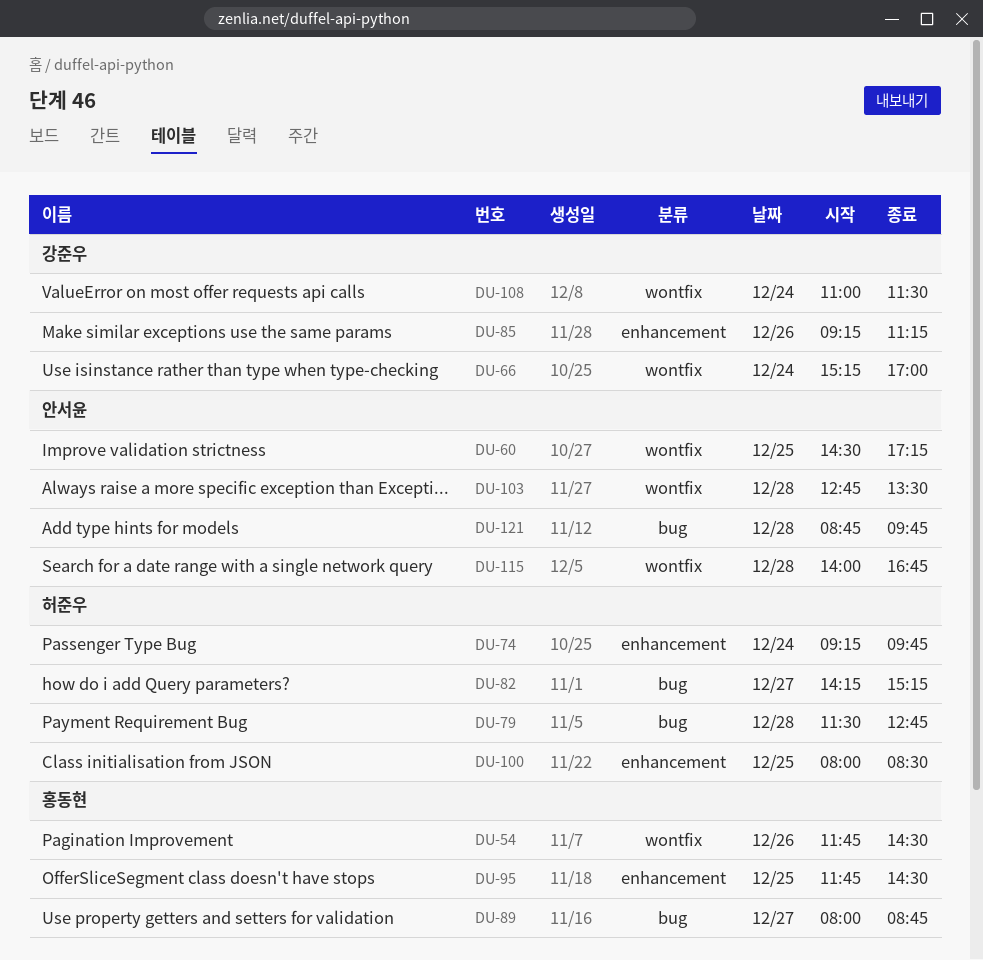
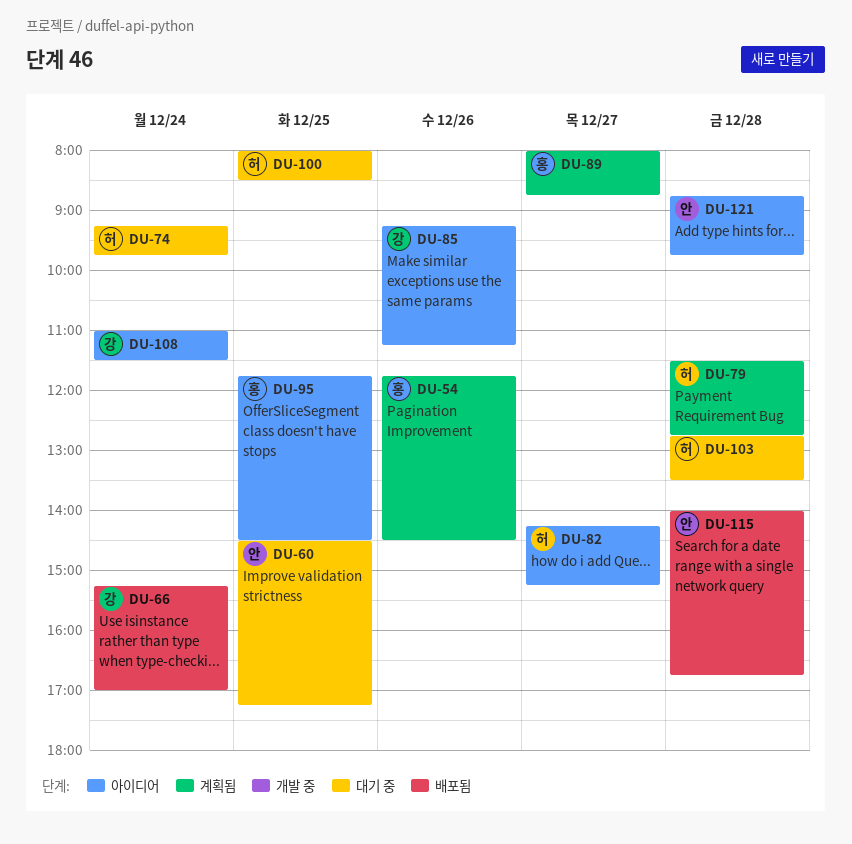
DU-103, owner: 안서윤 -> 허준우

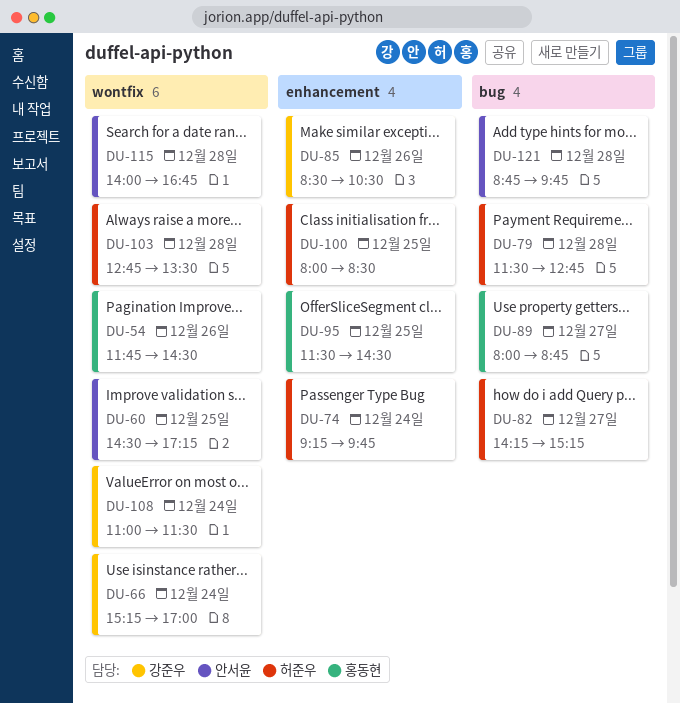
DU-85, begins: 09:15 -> 08:30
DU-85, ends: 11:15 -> 10:30
DU-95, begins: 11:45 -> 11:30

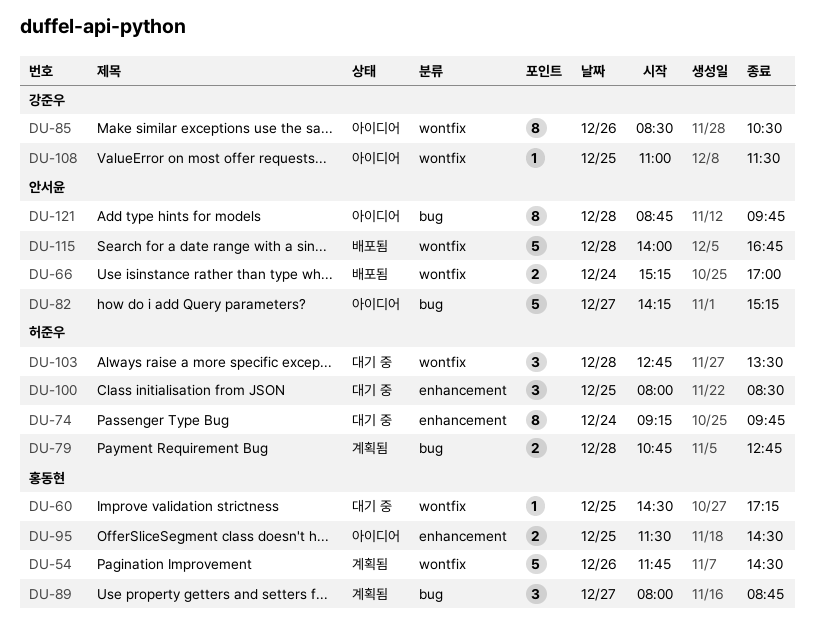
DU-60, owner: 안서윤 -> 홍동현
DU-66, owner: 강준우 -> 안서윤
DU-79, begins: 11:30 -> 10:45
DU-82, owner: 허준우 -> 안서윤
DU-85, label: enhancement -> wontfix
DU-108, day: Dec 24 -> Dec 25

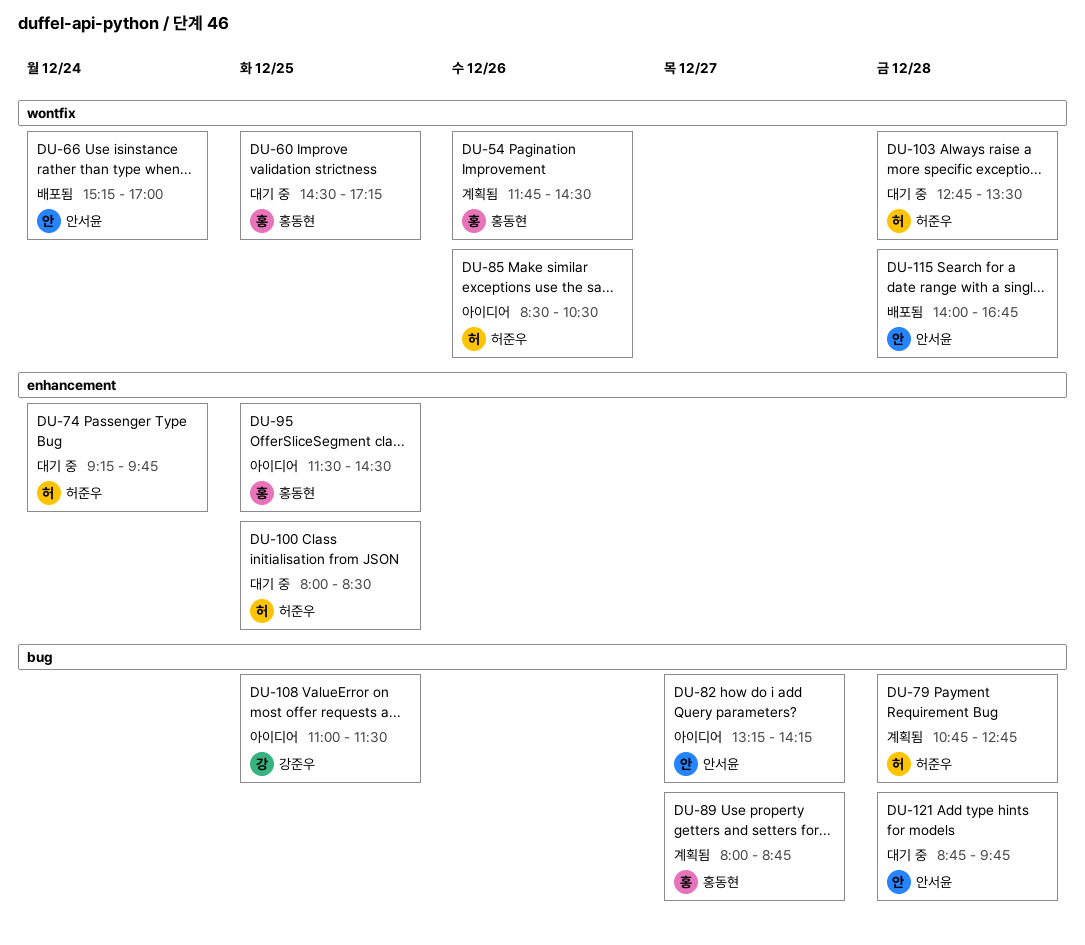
DU-82, begins: 14:15 -> 13:15
DU-82, ends: 15:15 -> 14:15
DU-85, owner: 강준우 -> 허준우
DU-108, label: wontfix -> bug
DU-121, status: 아이디어 -> 대기 중

